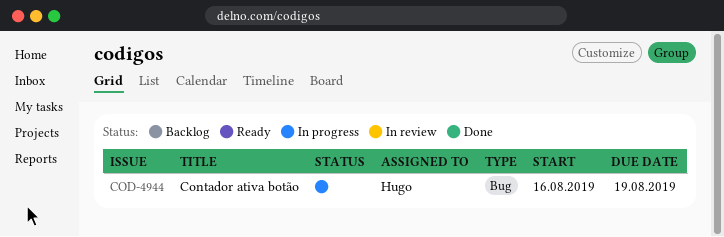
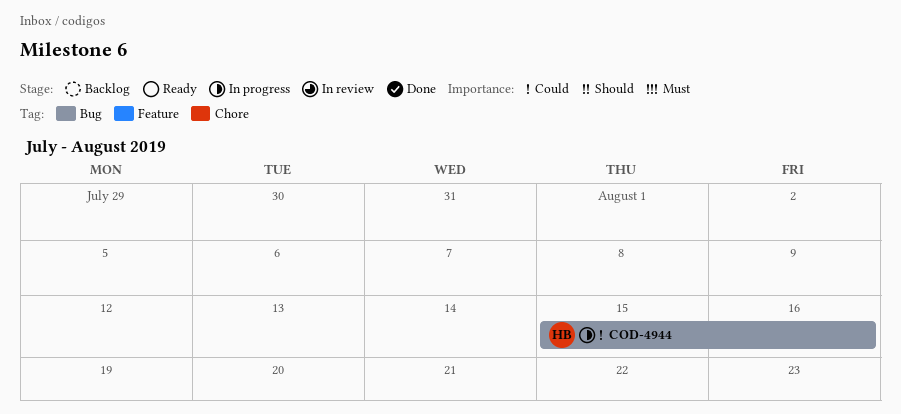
COD-4944, start: Aug 16 -> Aug 15
COD-4944, due: Aug 19 -> Aug 16

